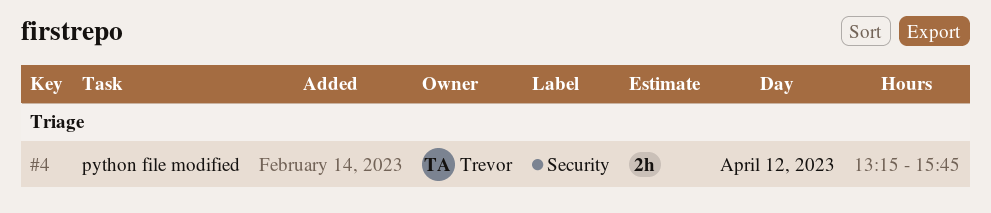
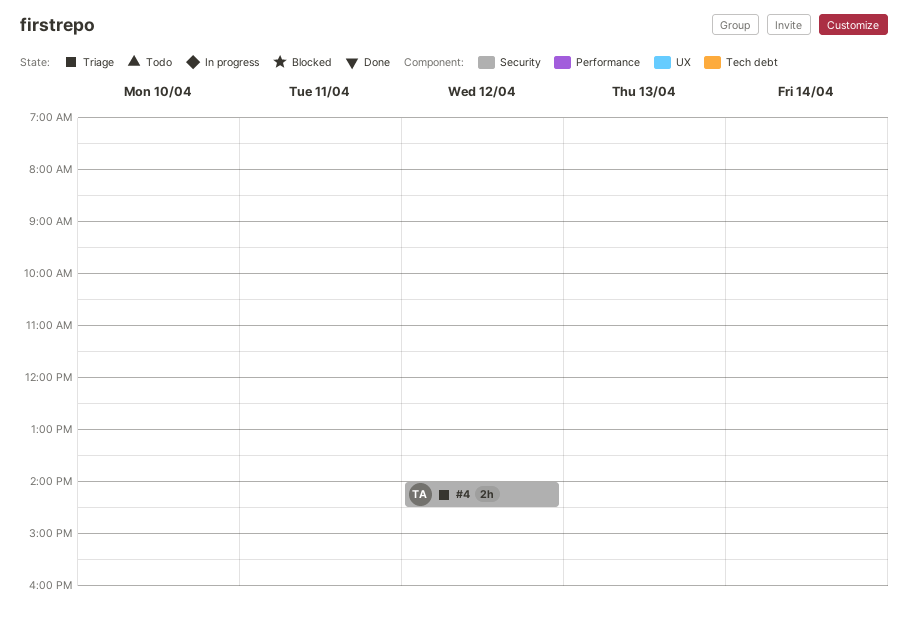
#4, begins: 13:15 -> 14:00
#4, ends: 15:45 -> 14:30

